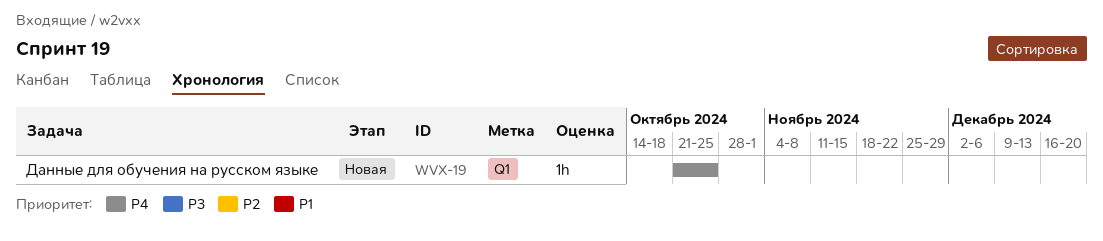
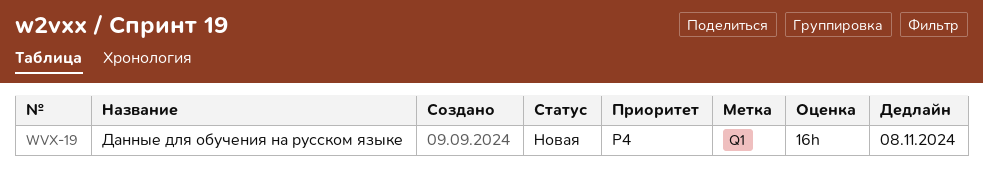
WVX-19, estimate: 1h -> 16h
WVX-19, due: Oct 25 -> Nov 8

